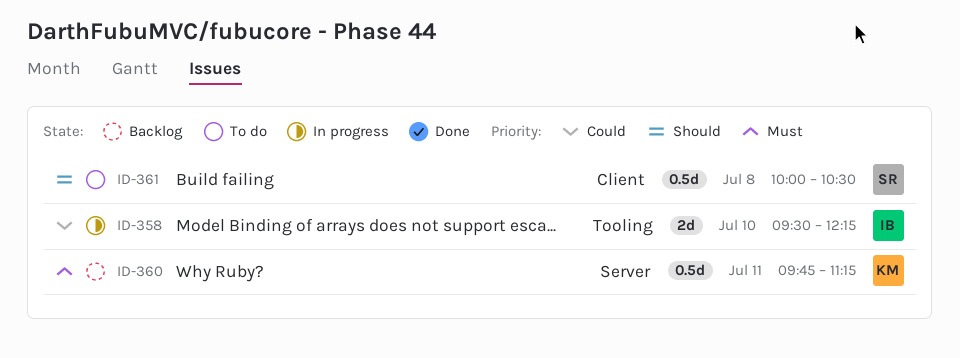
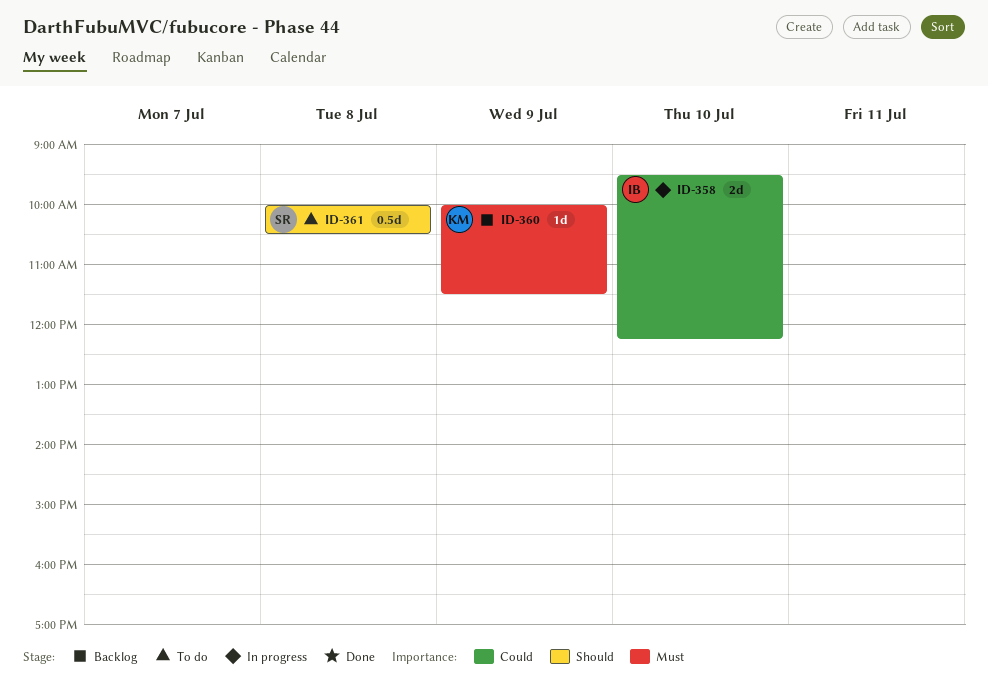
ID-360, estimate: 0.5d -> 1d
ID-360, day: Jul 11 -> Jul 9
ID-360, begins: 09:45 -> 10:00
ID-360, ends: 11:15 -> 11:30

